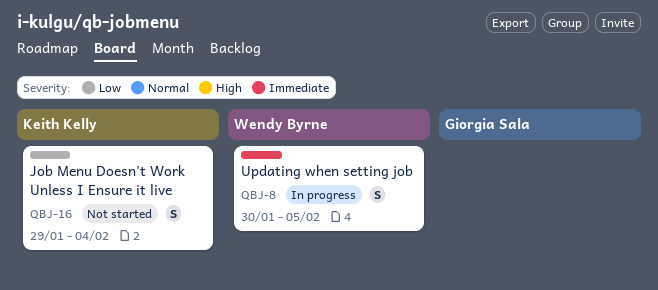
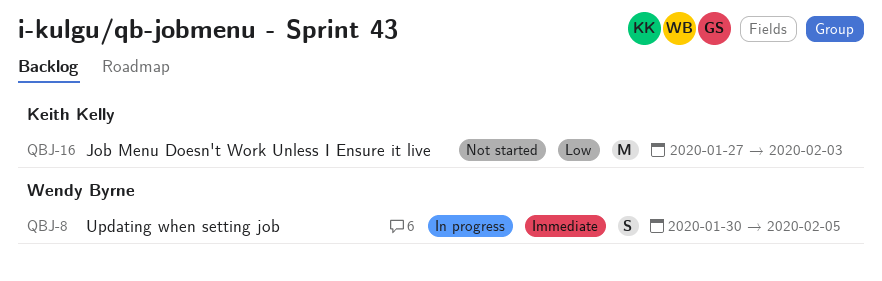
QBJ-16, estimate: S -> M
QBJ-16, start: Jan 29 -> Jan 27
QBJ-16, due: Feb 4 -> Feb 3

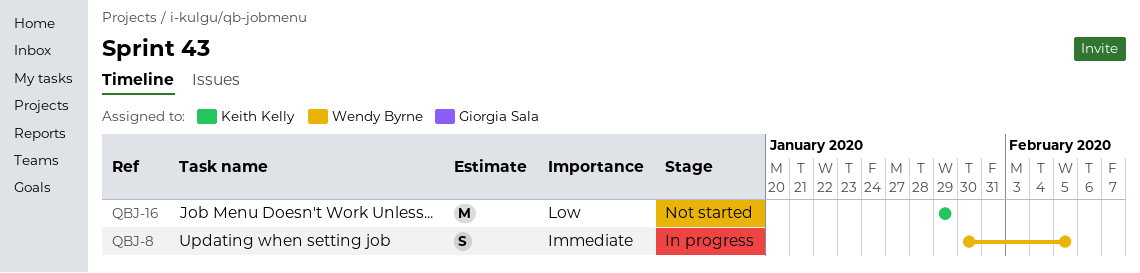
QBJ-16, start: Jan 27 -> Jan 29
QBJ-16, due: Feb 3 -> Jan 29

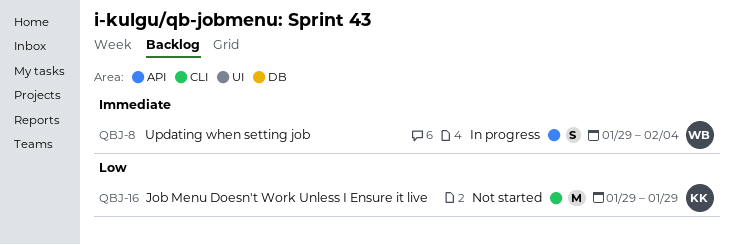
QBJ-8, start: Jan 30 -> Jan 29
QBJ-8, due: Feb 5 -> Feb 4

